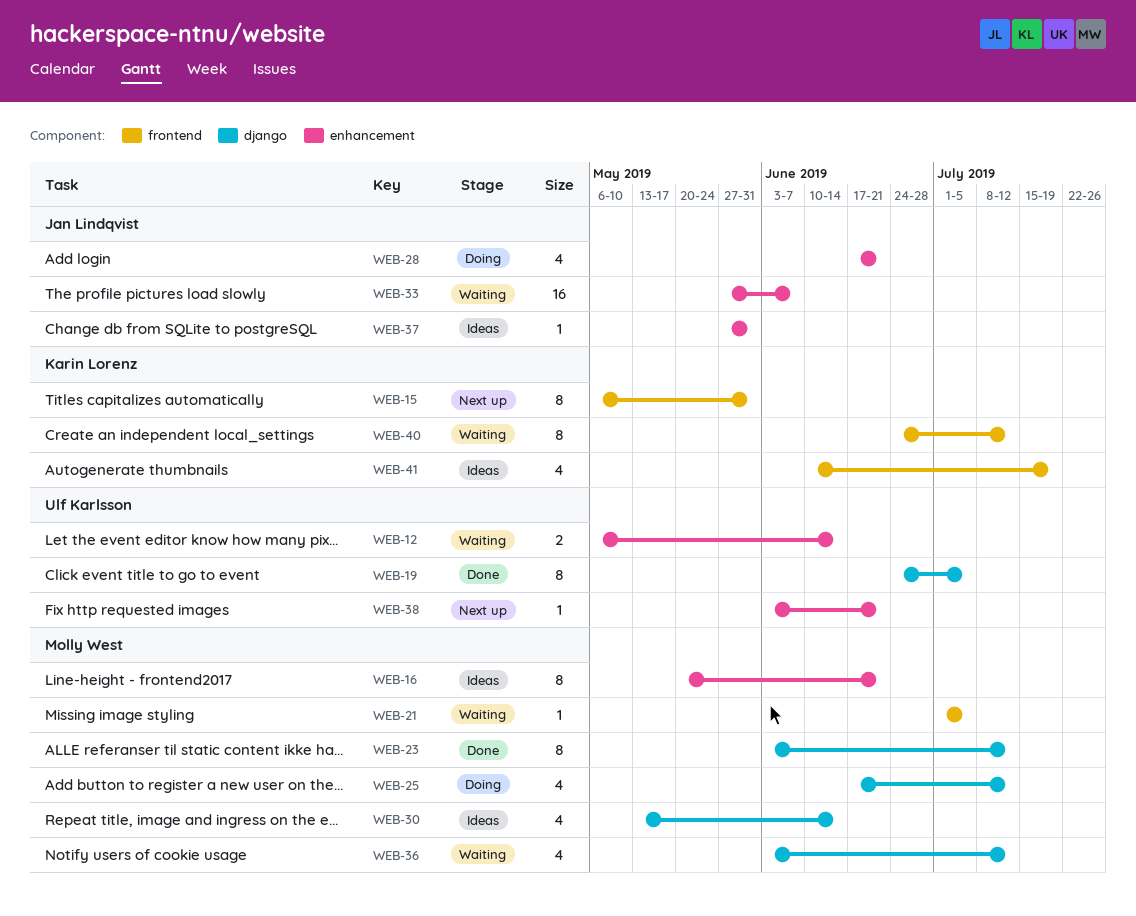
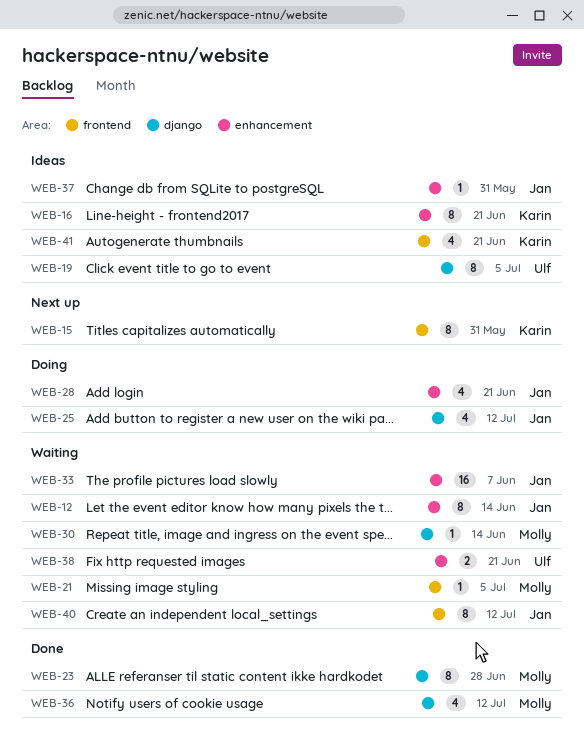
WEB-12, owner: Ulf Karlsson -> Jan Lindqvist
WEB-12, estimate: 2 -> 8
WEB-16, owner: Molly West -> Karin Lorenz
WEB-19, status: Done -> Ideas
WEB-23, due: Jul 12 -> Jun 28
WEB-25, owner: Molly West -> Jan Lindqvist
WEB-30, status: Ideas -> Waiting
WEB-30, estimate: 4 -> 1
WEB-36, status: Waiting -> Done
WEB-38, status: Next up -> Waiting
WEB-38, estimate: 1 -> 2
WEB-40, owner: Karin Lorenz -> Jan Lindqvist
WEB-41, due: Jul 19 -> Jun 21

